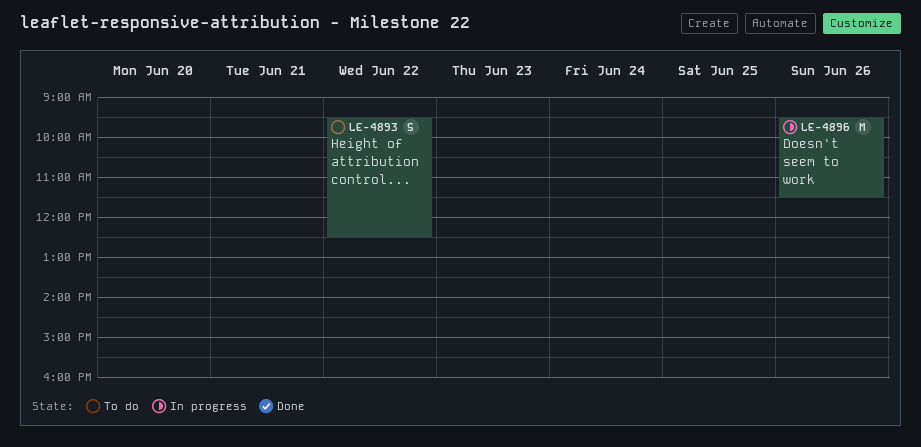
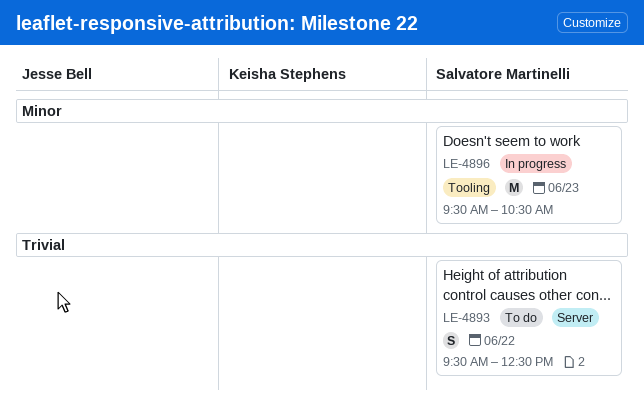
LE-4896, day: Jun 26 -> Jun 23
LE-4896, ends: 11:30 -> 10:30

